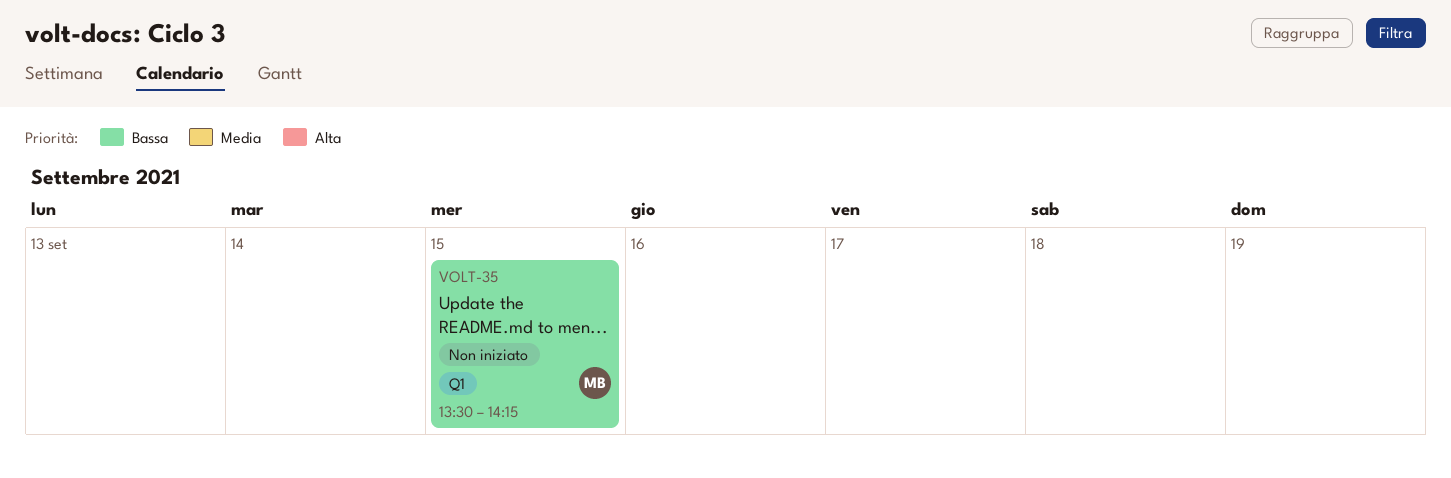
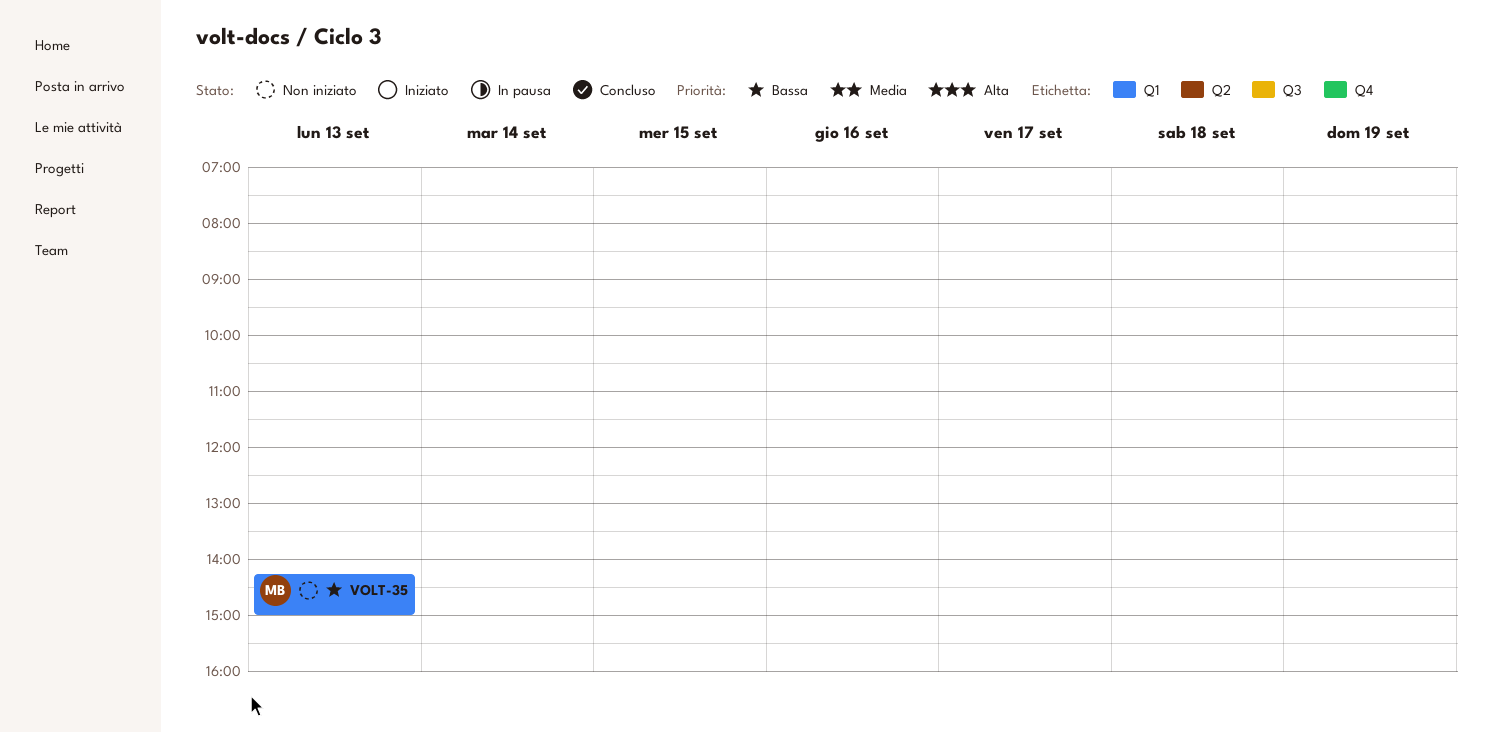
VOLT-35, day: Sep 15 -> Sep 13
VOLT-35, begins: 13:30 -> 14:15
VOLT-35, ends: 14:15 -> 15:00

